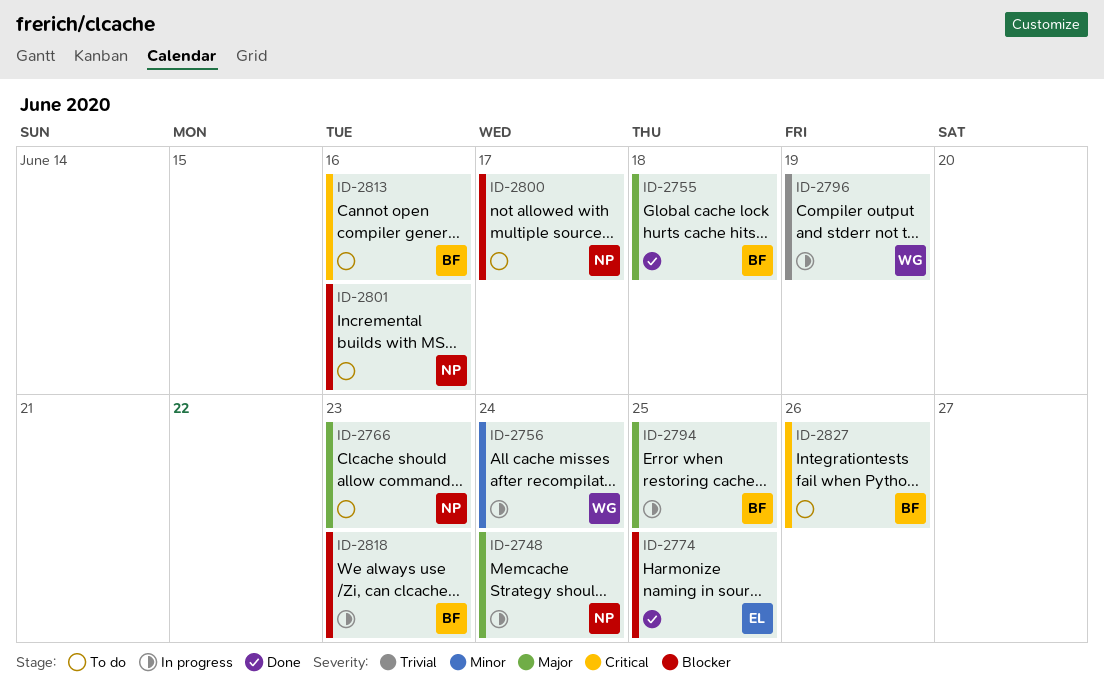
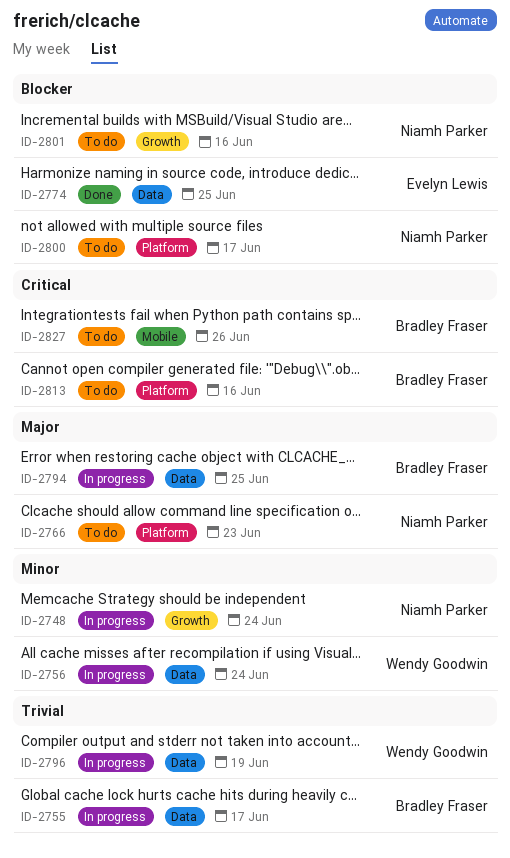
ID-2748, priority: Major -> Minor
ID-2755, status: Done -> In progress
ID-2755, priority: Major -> Trivial
ID-2755, due: Jun 18 -> Jun 17
ID-2818: present -> none

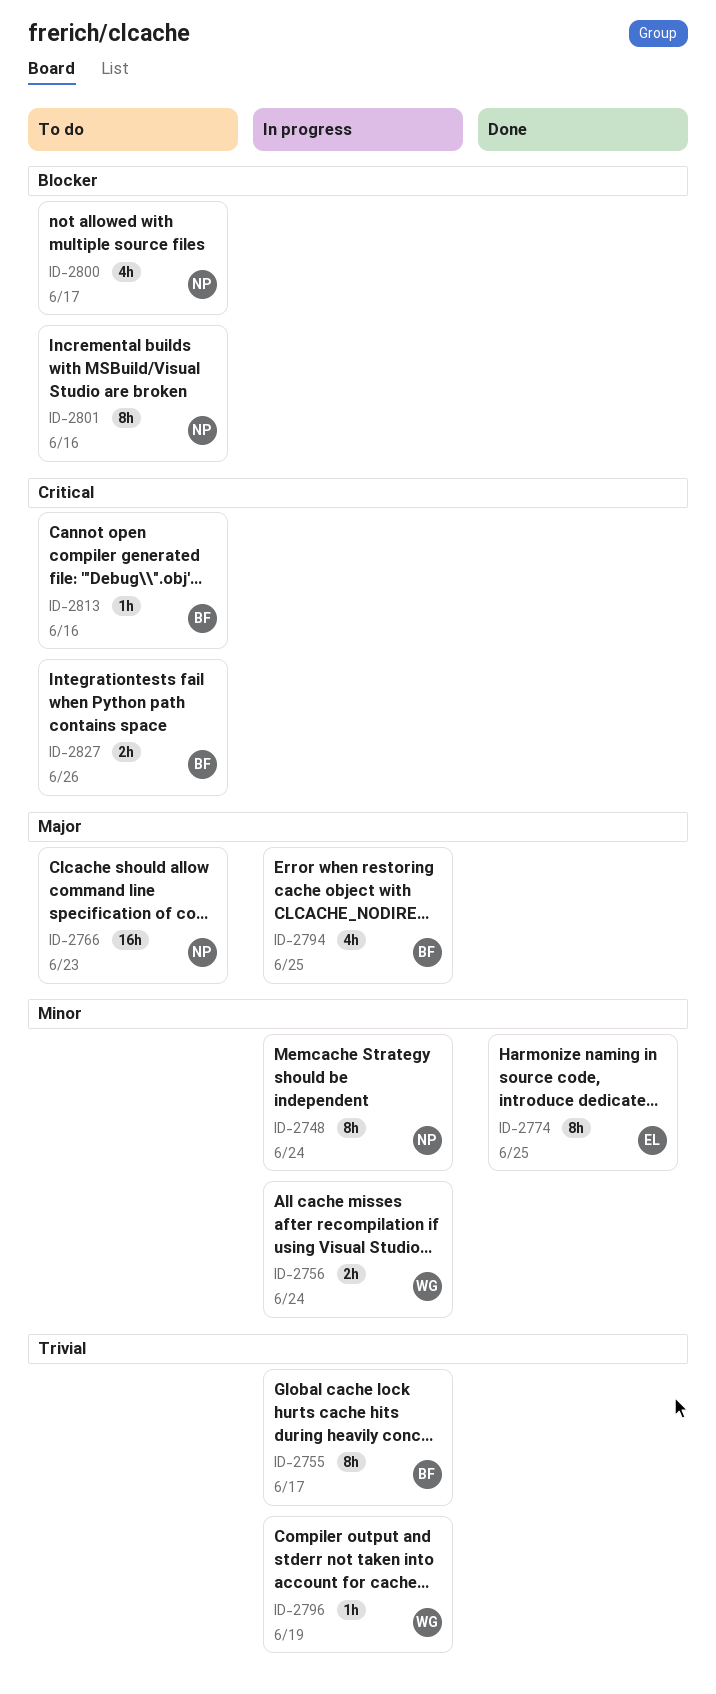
ID-2774, priority: Blocker -> Minor

